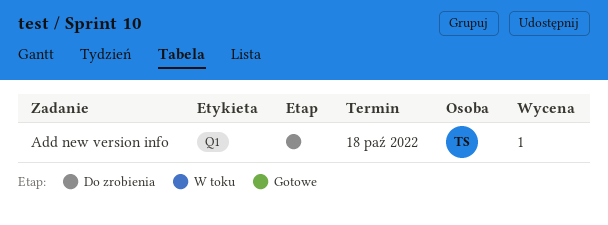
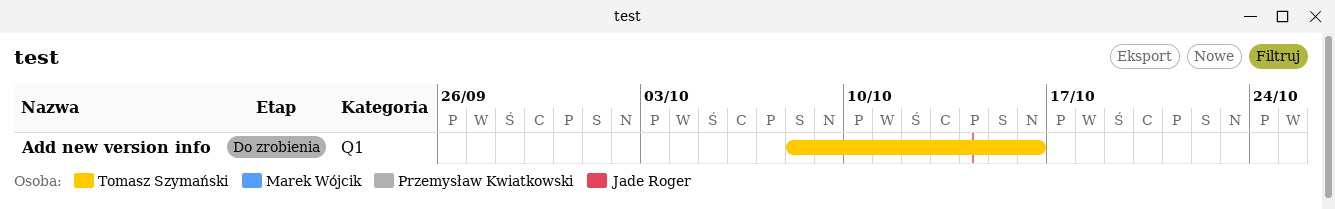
Add new version info, due: Oct 18 -> Oct 16

